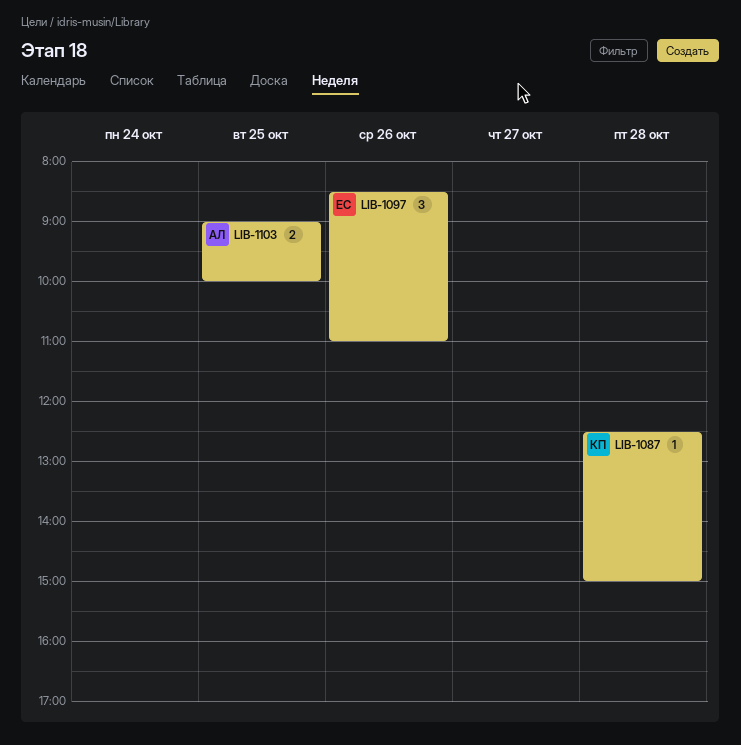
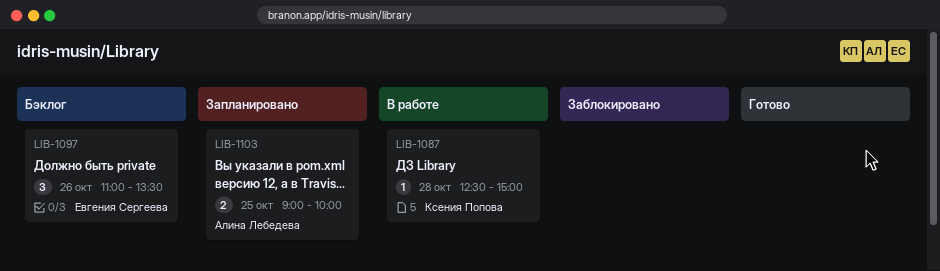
LIB-1097, begins: 08:30 -> 11:00
LIB-1097, ends: 11:00 -> 13:30

